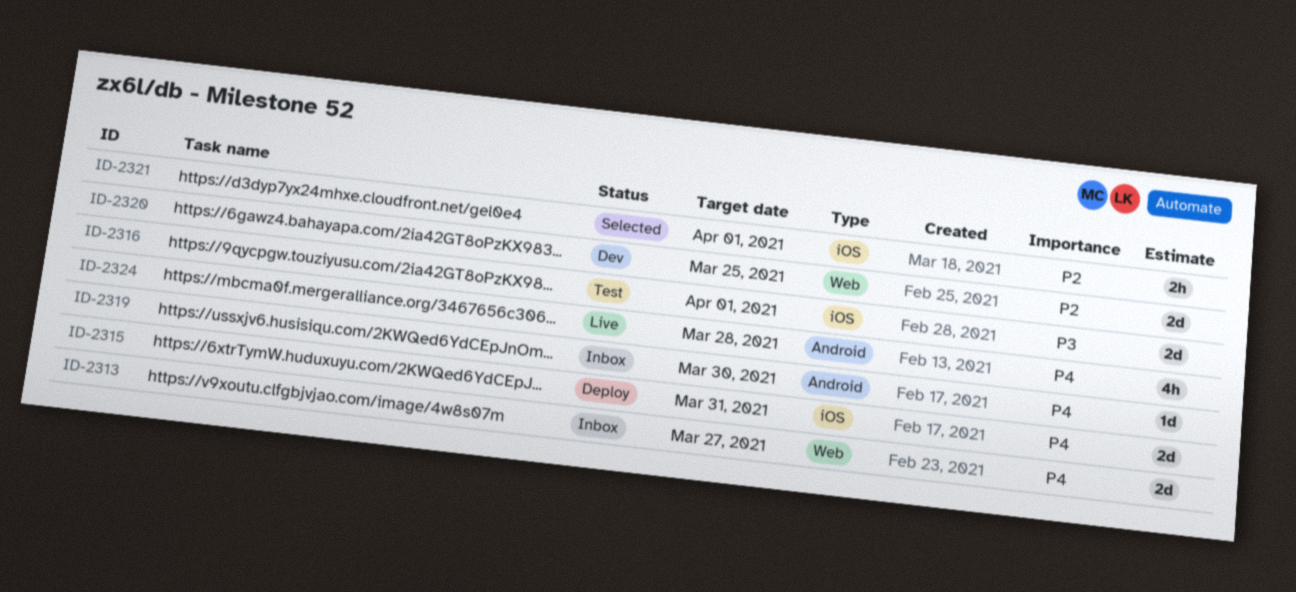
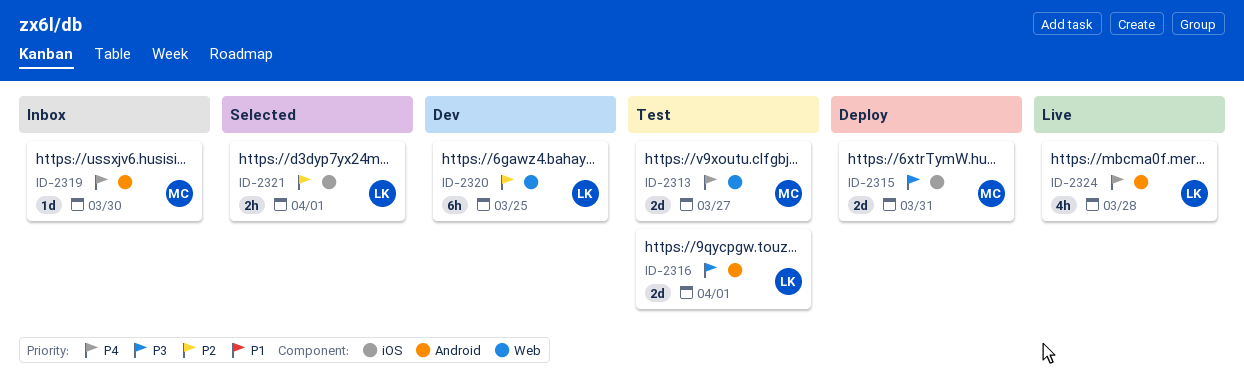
ID-2313, status: Inbox -> Test
ID-2315, priority: P4 -> P3
ID-2316, label: iOS -> Android
ID-2320, estimate: 2d -> 6h

